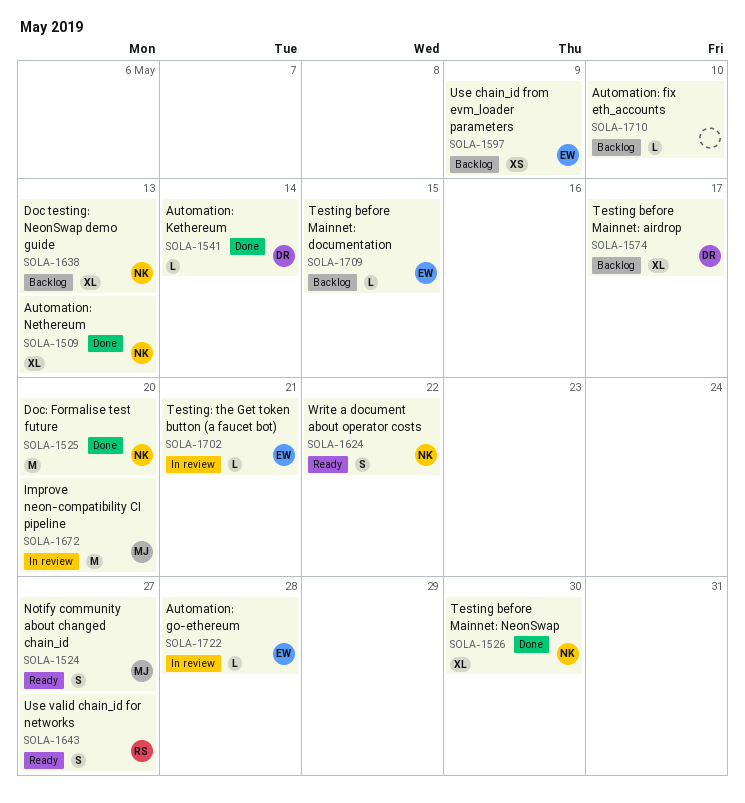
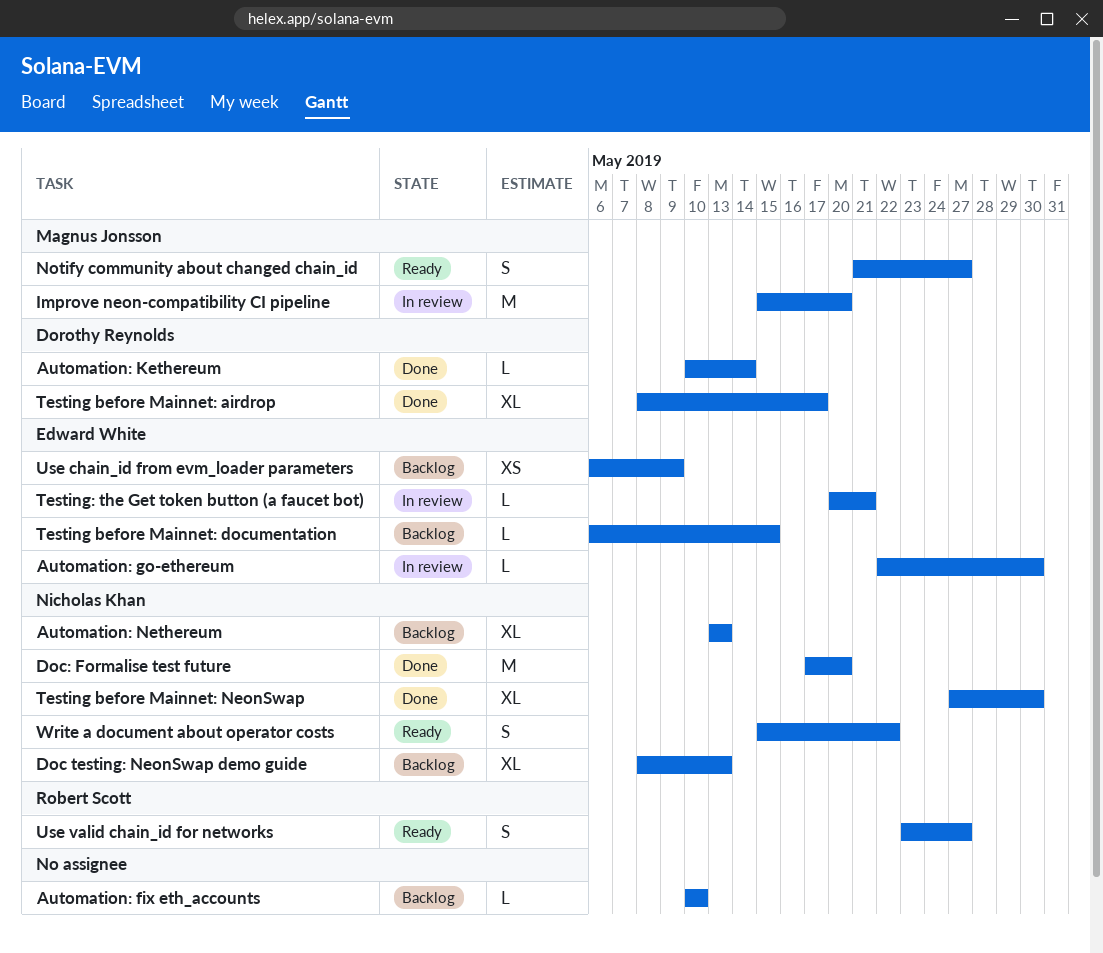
Automation: go-ethereum, due: May 28 -> May 30
Automation: Nethereum, status: Done -> Backlog
Testing before Mainnet: airdrop, status: Backlog -> Done

